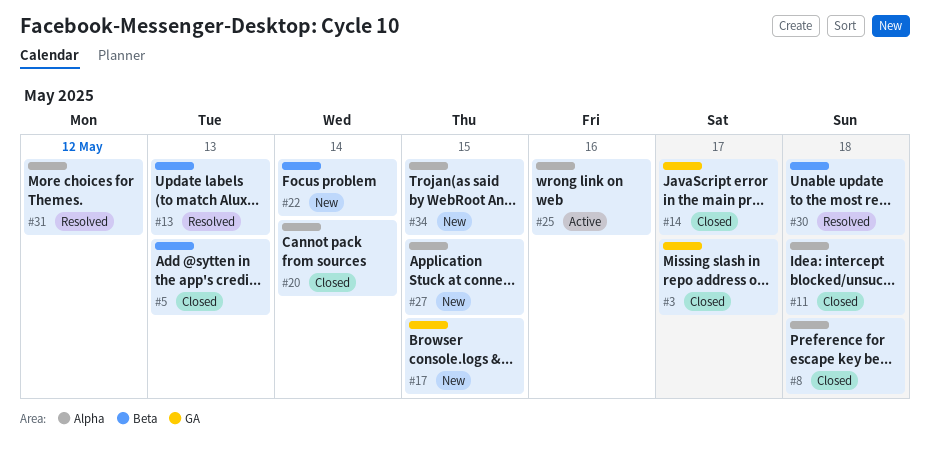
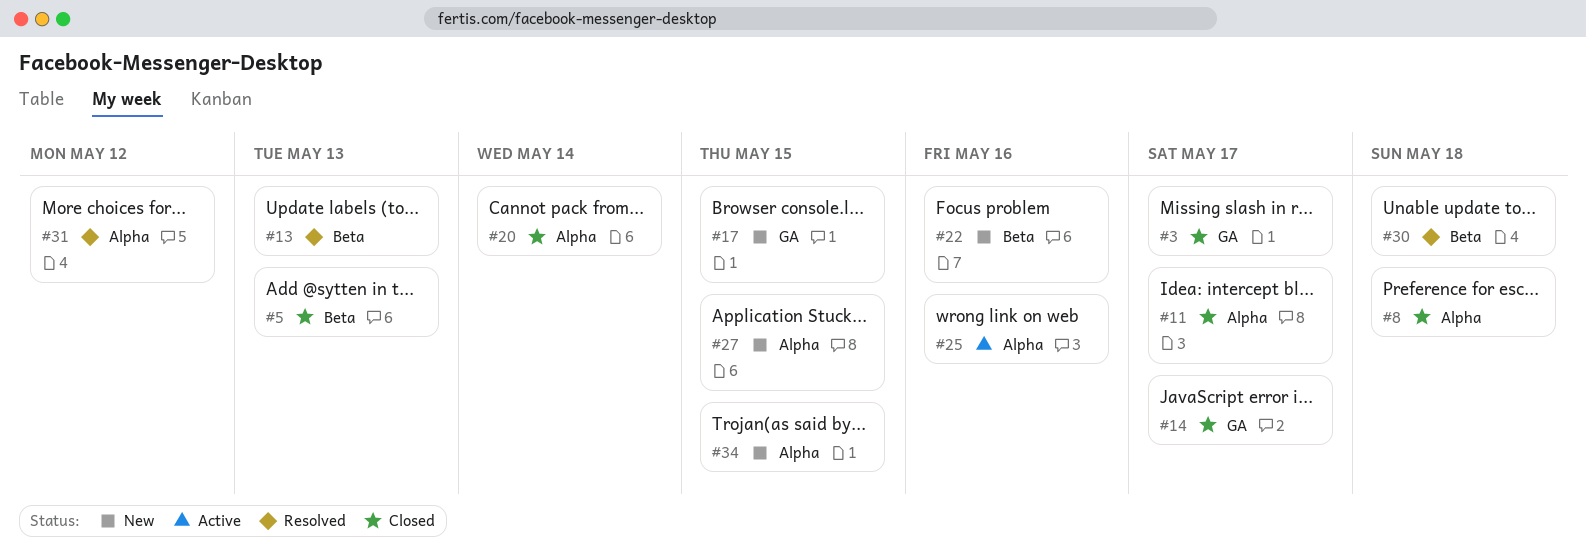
#11, due: May 18 -> May 17
#22, due: May 14 -> May 16

